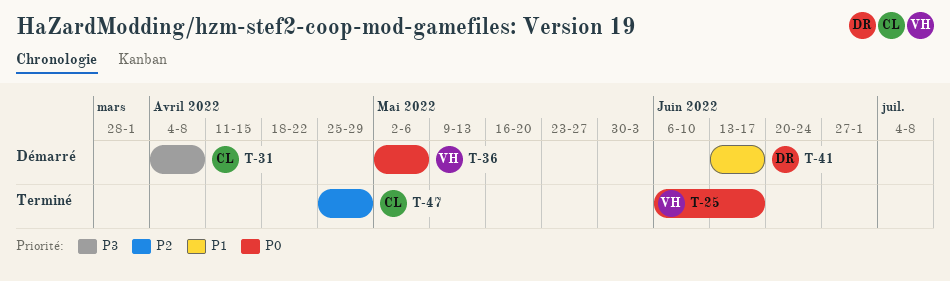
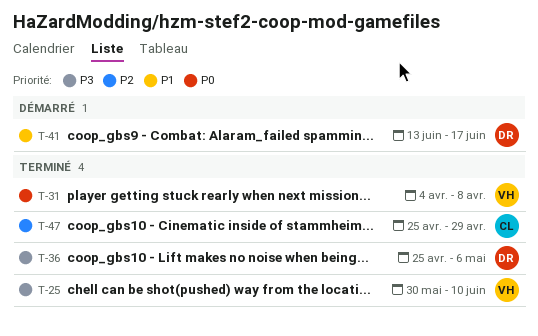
T-25, priority: P0 -> P3
T-25, start: Jun 6 -> May 30
T-25, due: Jun 17 -> Jun 10
T-31, status: Démarré -> Terminé
T-31, owner: CL -> VH
T-31, priority: P3 -> P0
T-36, status: Démarré -> Terminé
T-36, owner: VH -> DR
T-36, priority: P0 -> P3
T-36, start: May 2 -> Apr 25

